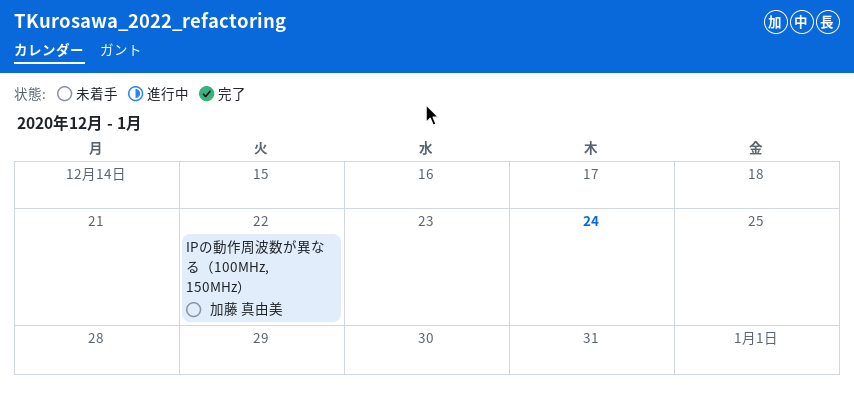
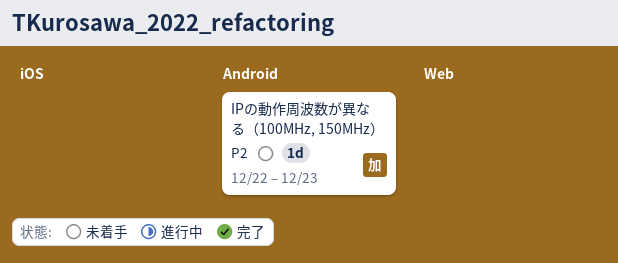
IPの動作周波数が異なる（100MHz, 150MHz）, due: Dec 22 -> Dec 23

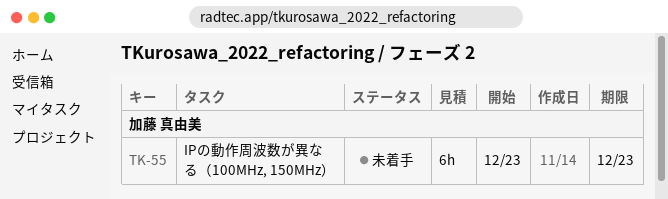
IPの動作周波数が異なる（100MHz, 150MHz）, estimate: 1d -> 6h
IPの動作周波数が異なる（100MHz, 150MHz）, start: Dec 22 -> Dec 23

